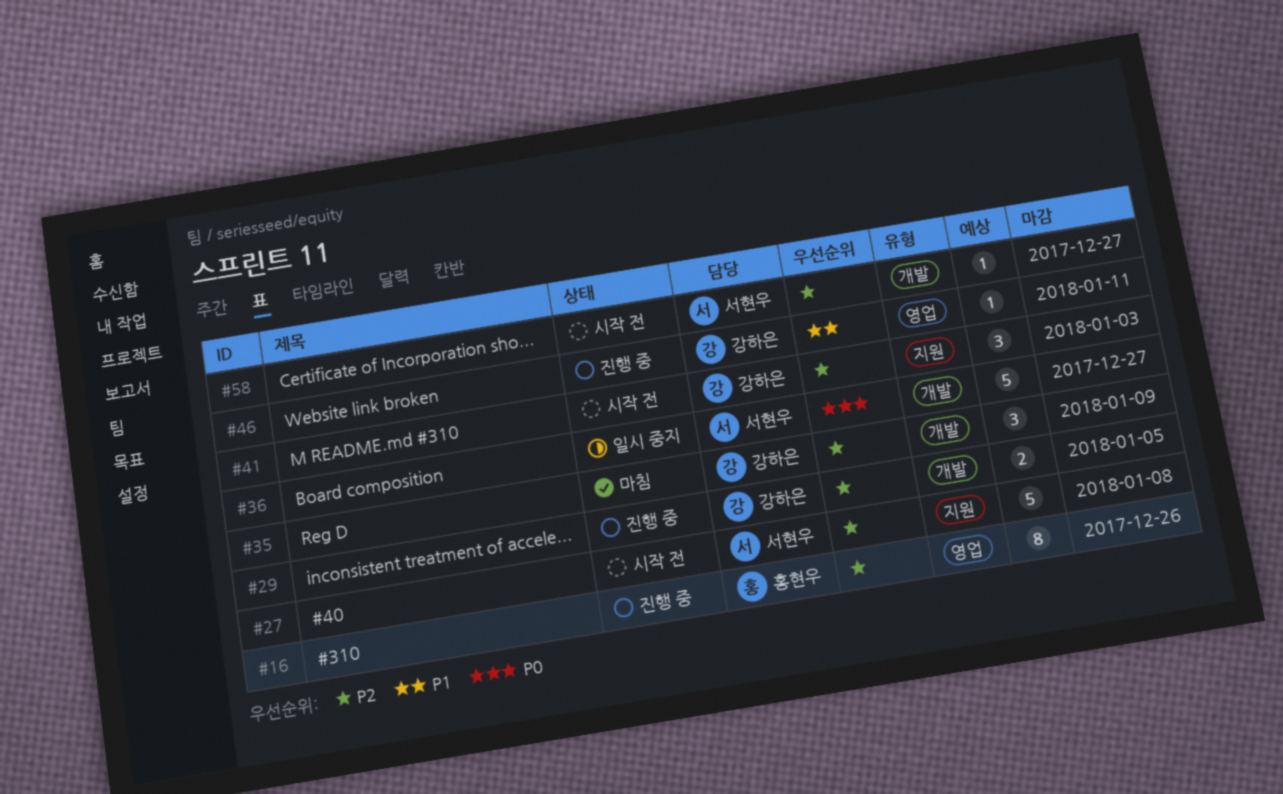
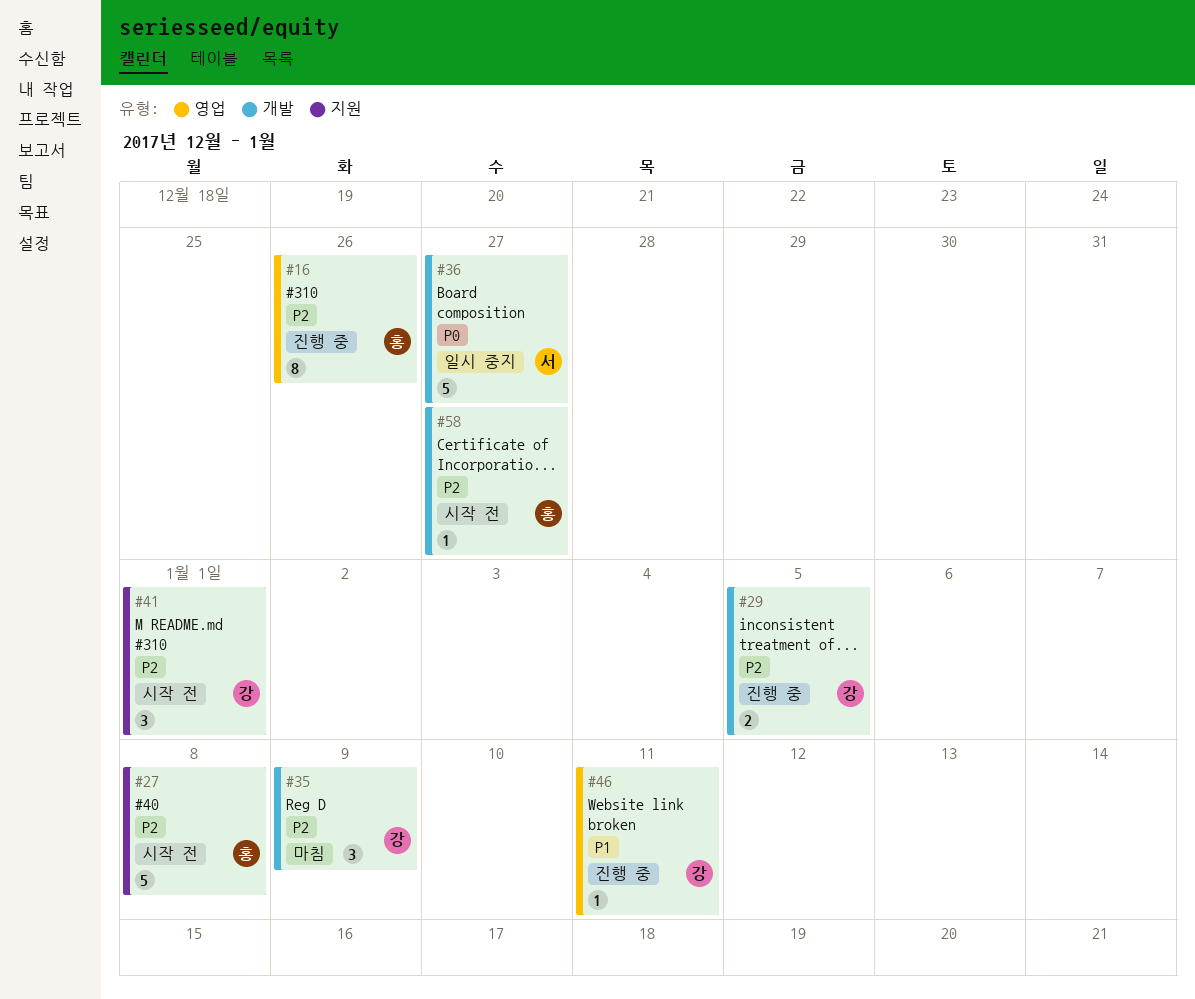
#27, owner: 서현우 -> 홍현우
#41, due: Jan 3 -> Jan 1
#58, owner: 서현우 -> 홍현우

